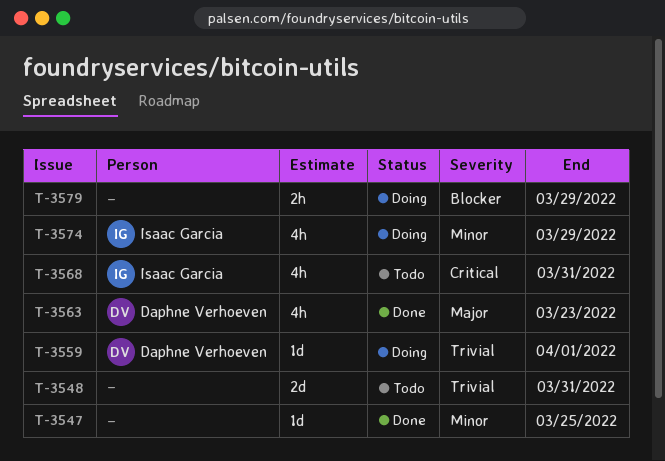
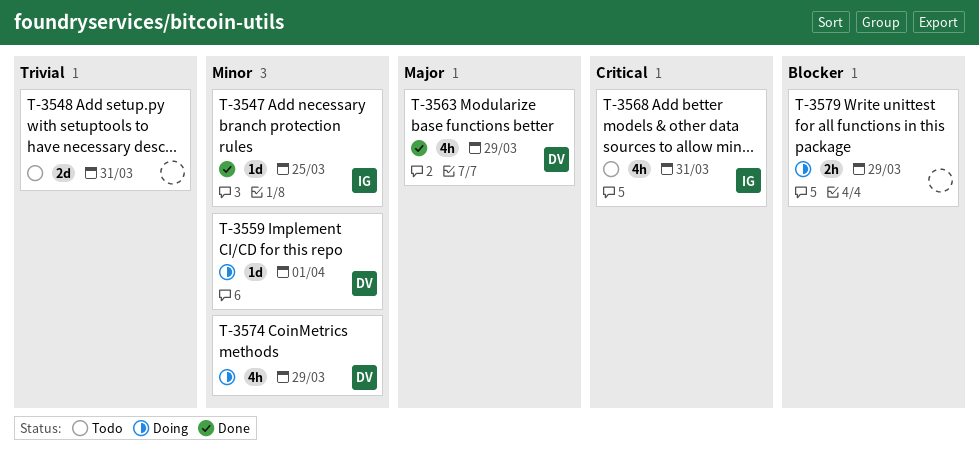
T-3547, owner: none -> Isaac Garcia
T-3559, priority: Trivial -> Minor
T-3563, due: Mar 23 -> Mar 29
T-3574, owner: Isaac Garcia -> Daphne Verhoeven

